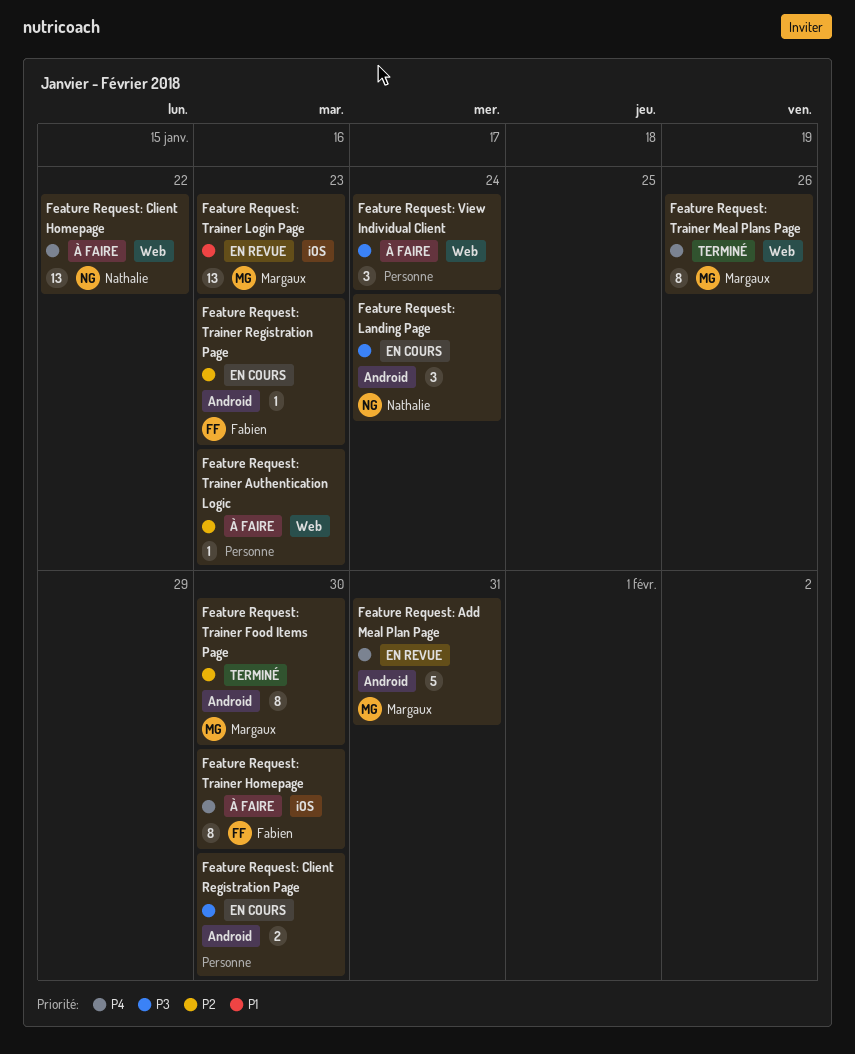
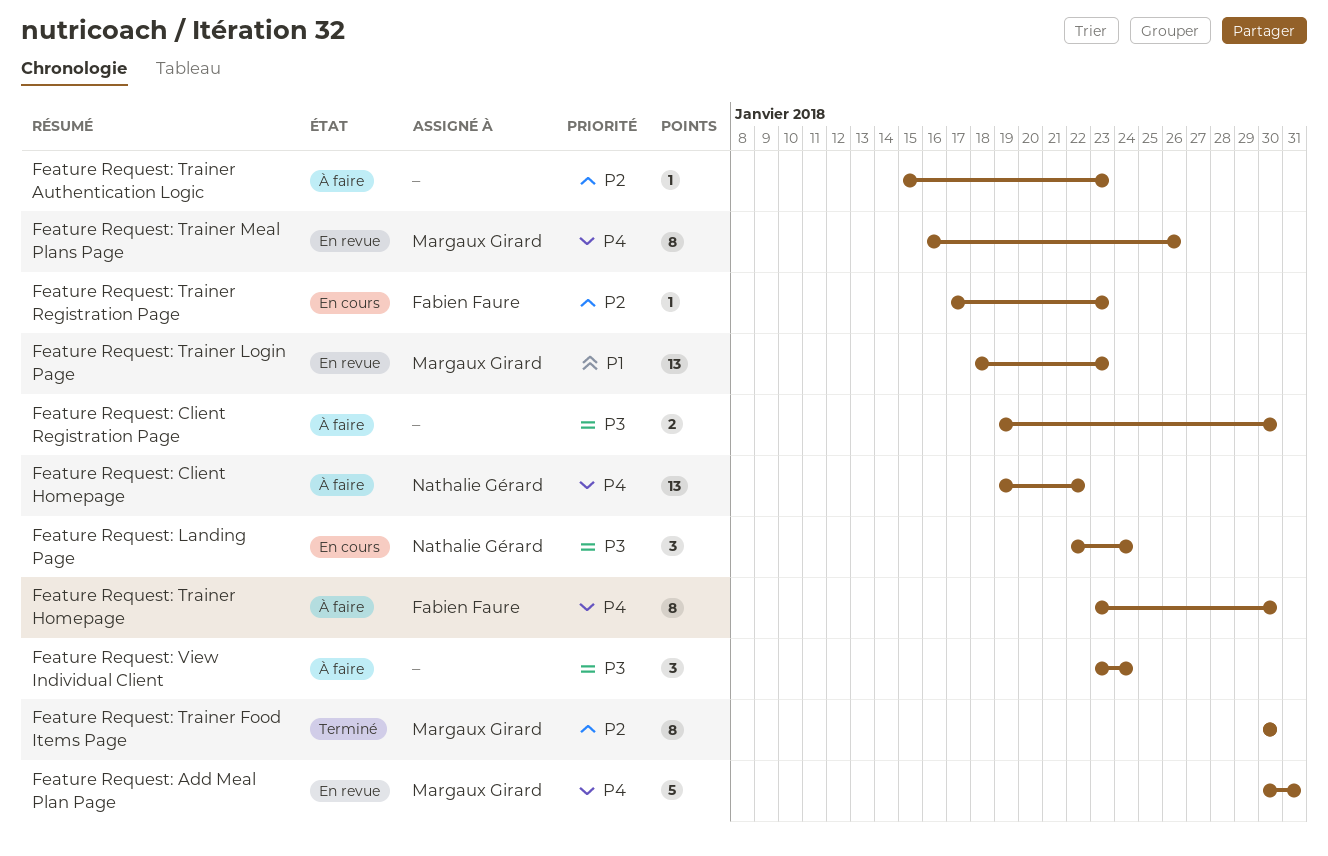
Feature Request: Client Registration Page, status: En cours -> À faire
Feature Request: Trainer Meal Plans Page, status: Terminé -> En revue

